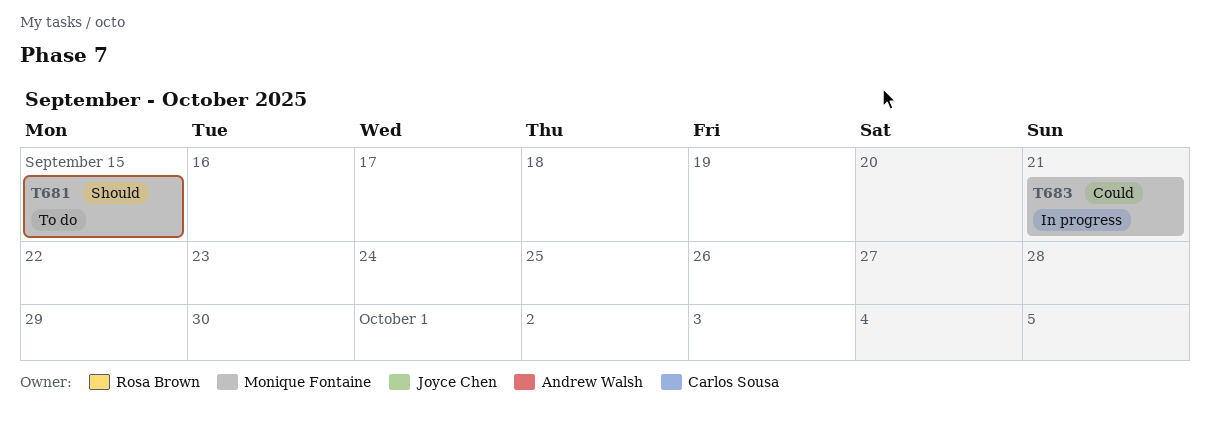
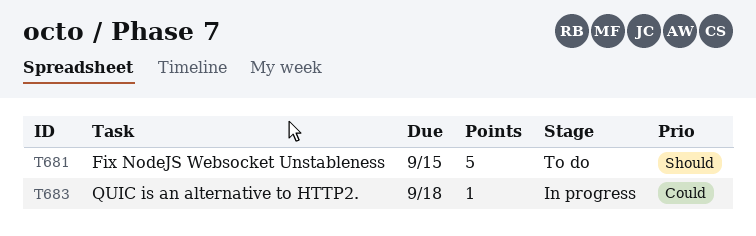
T683, due: Sep 21 -> Sep 18

